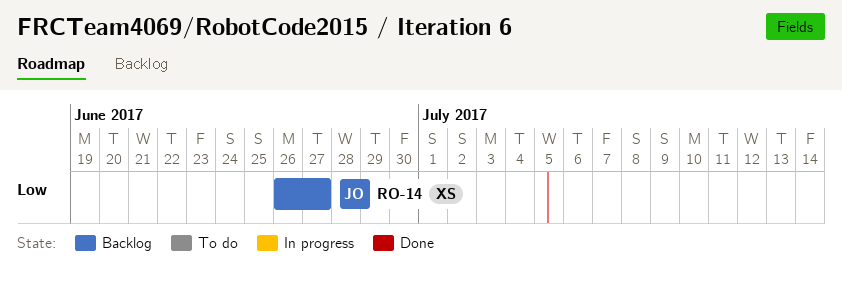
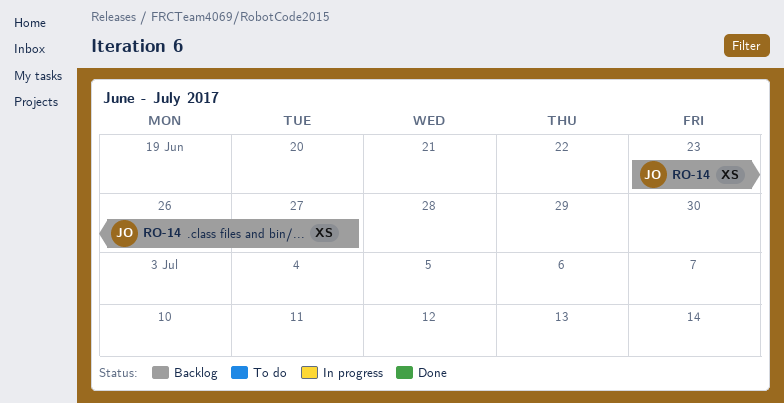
RO-14, start: Jun 26 -> Jun 23

